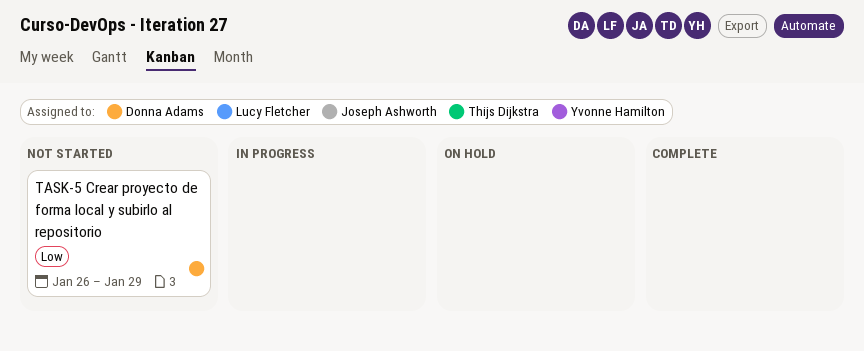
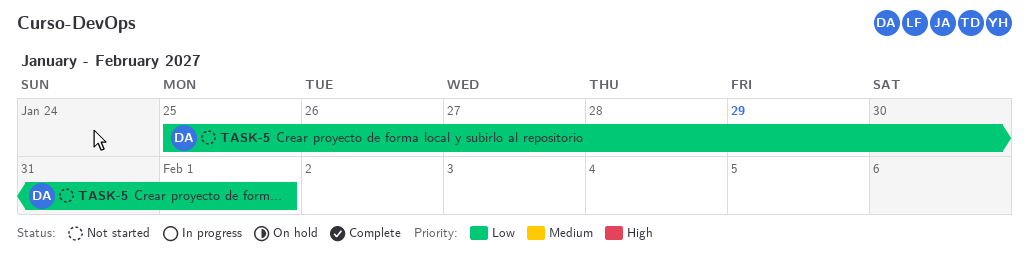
TASK-5, start: Jan 26 -> Jan 25
TASK-5, due: Jan 29 -> Feb 1

